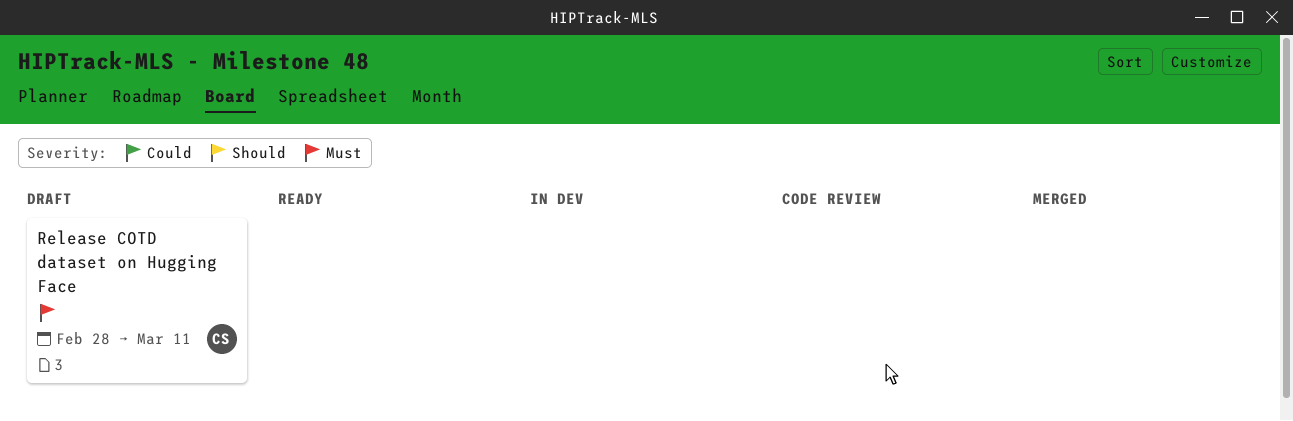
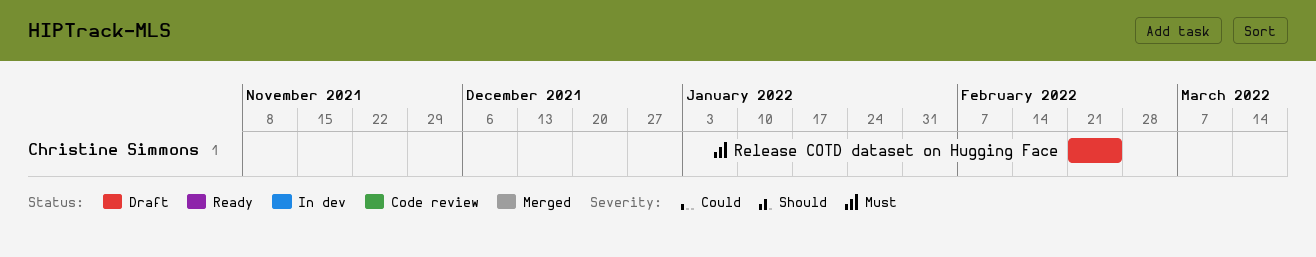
Release COTD dataset on Hugging Face, start: Feb 28 -> Feb 21
Release COTD dataset on Hugging Face, due: Mar 11 -> Feb 25

